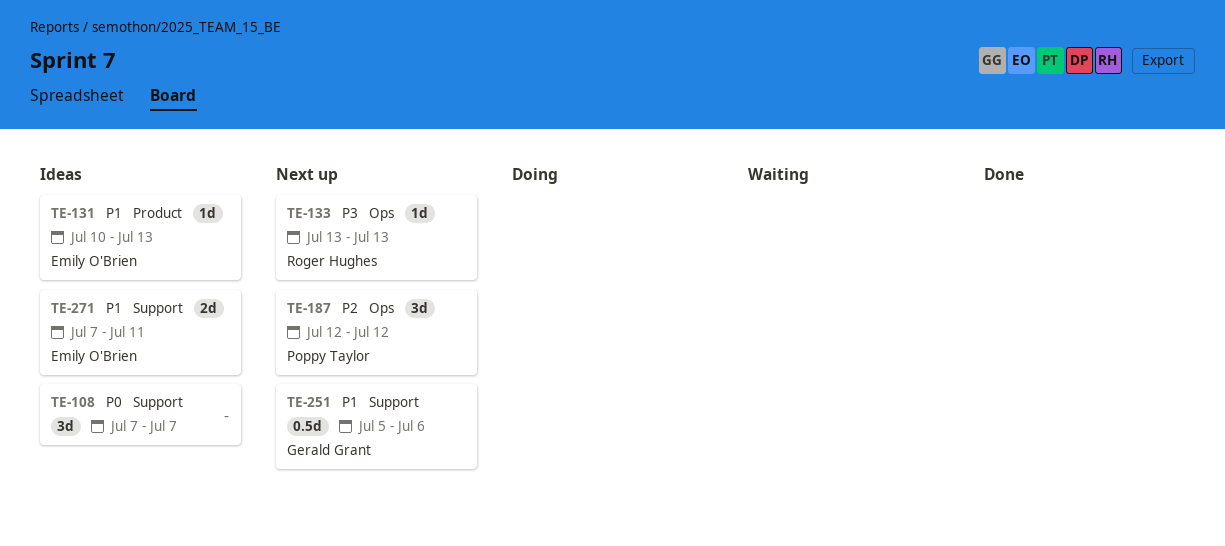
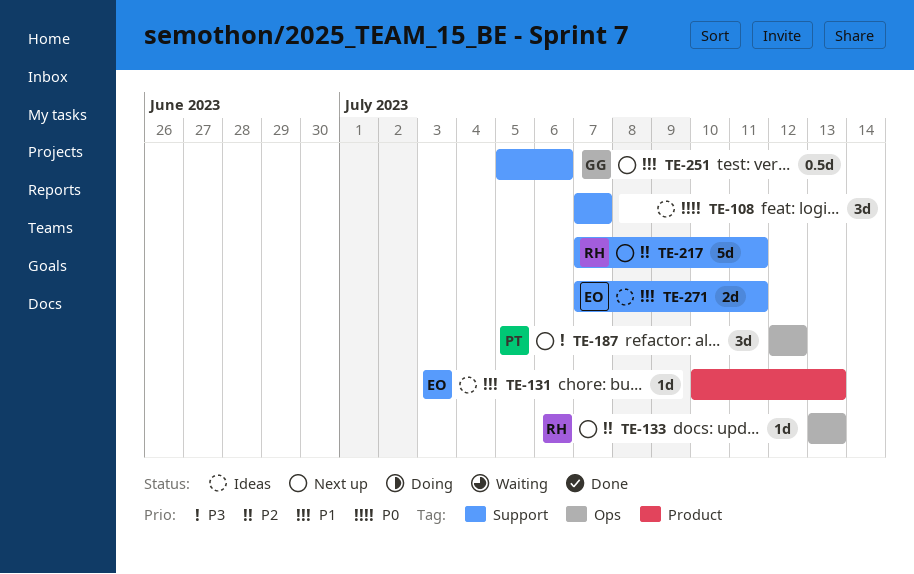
TE-133, priority: P3 -> P2
TE-187, priority: P2 -> P3
TE-217: none -> present

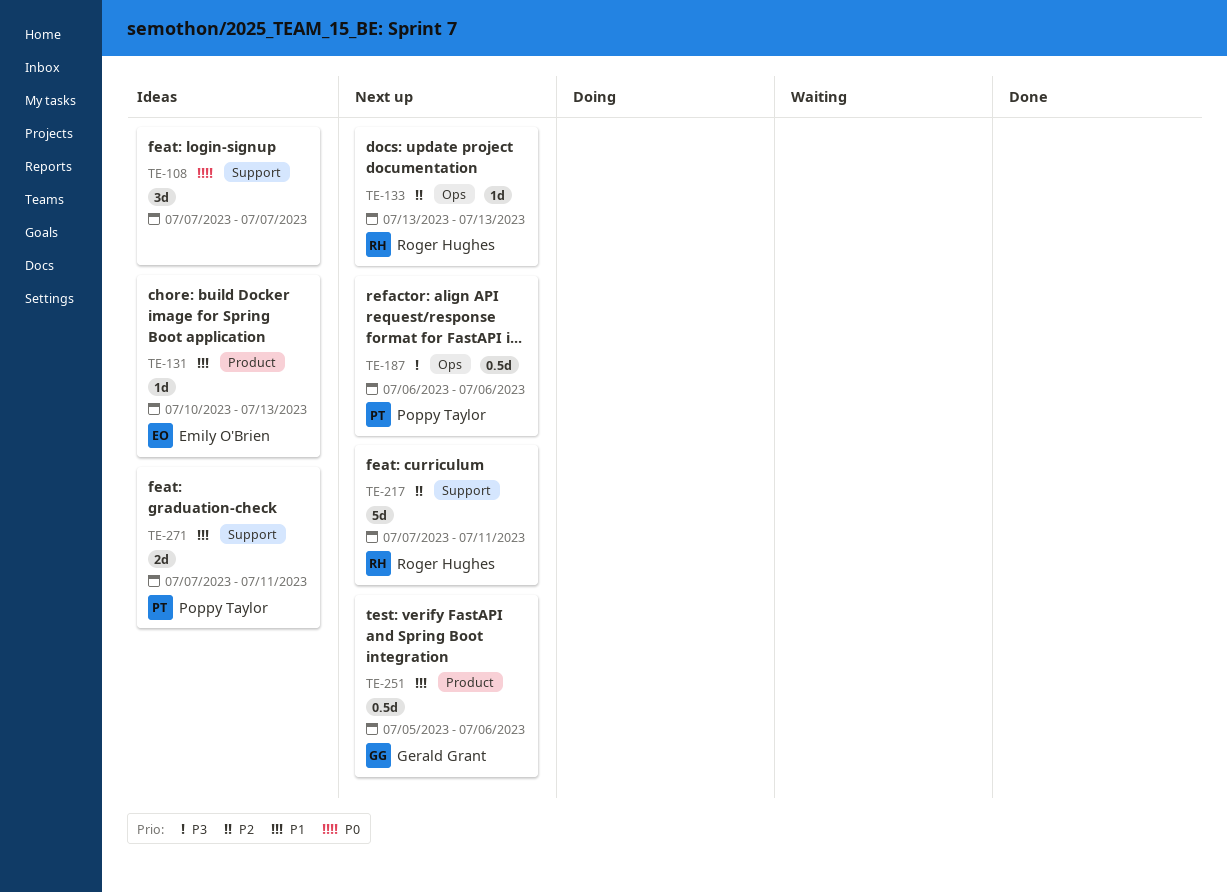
TE-187, estimate: 3d -> 0.5d
TE-187, start: Jul 12 -> Jul 6
TE-187, due: Jul 12 -> Jul 6
TE-251, label: Support -> Product
TE-271, owner: Emily O'Brien -> Poppy Taylor

